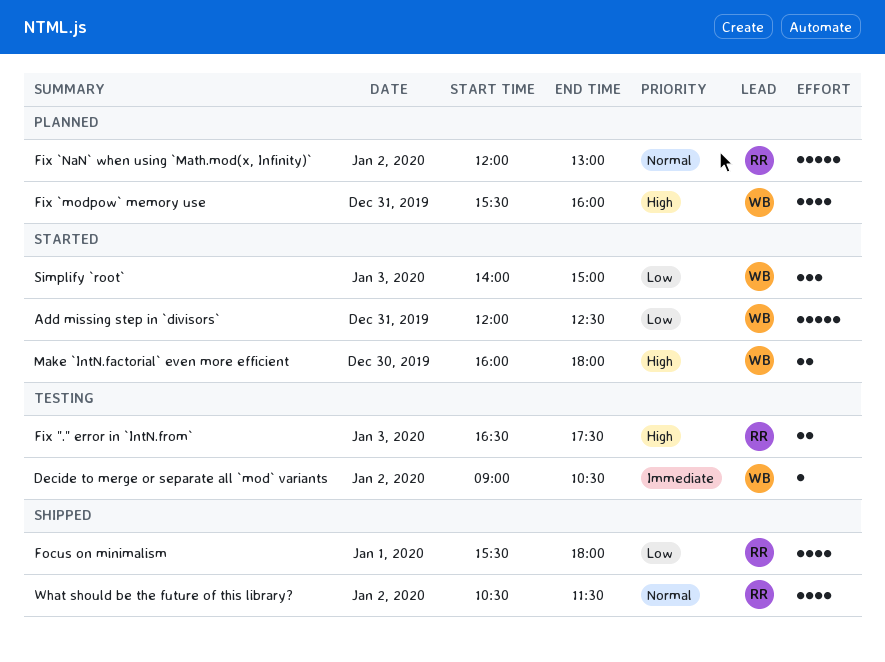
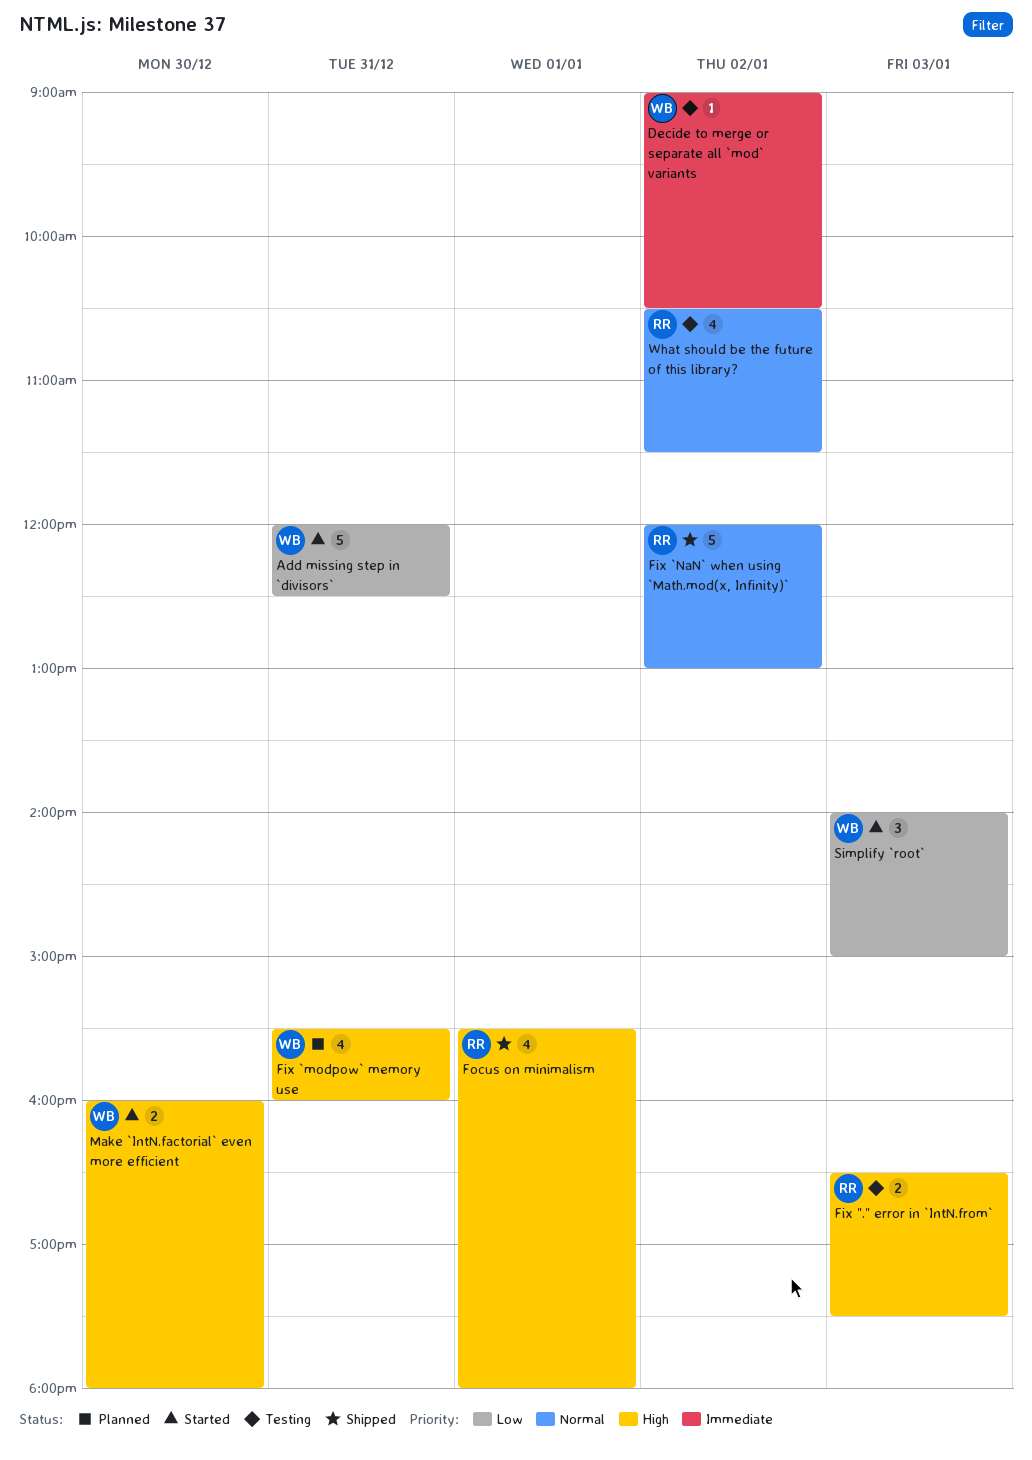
Fix `NaN` when using `Math.mod(x, Infinity)`, status: Planned -> Shipped
Focus on minimalism, priority: Low -> High
What should be the future of this library?, status: Shipped -> Testing

